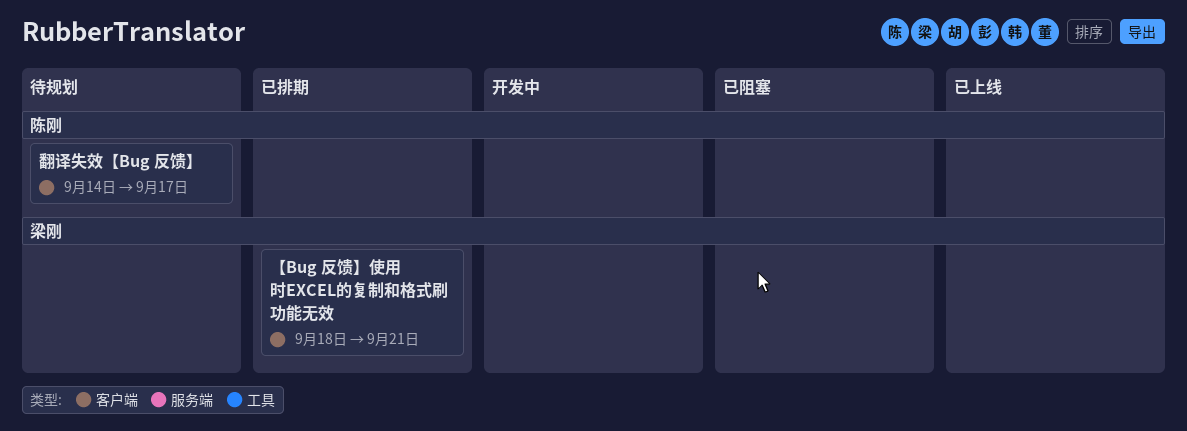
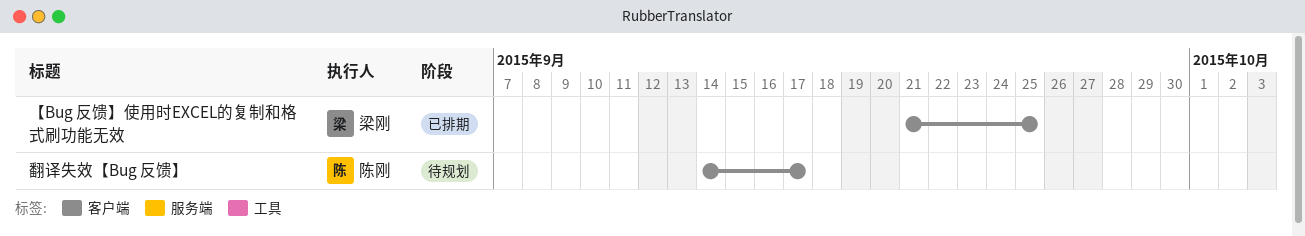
【Bug 反馈】使用时EXCEL的复制和格式刷功能无效, start: Sep 18 -> Sep 21
【Bug 反馈】使用时EXCEL的复制和格式刷功能无效, due: Sep 21 -> Sep 25

